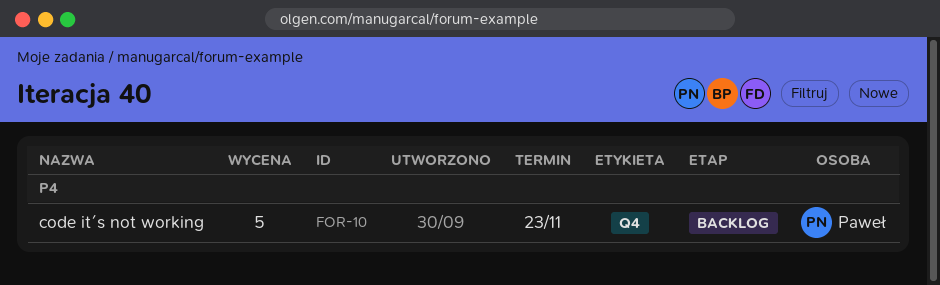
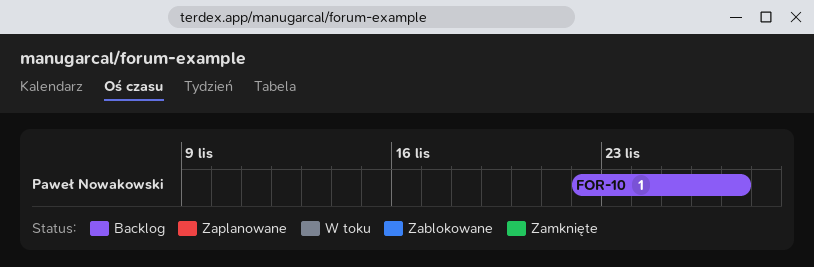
FOR-10, estimate: 5 -> 1
FOR-10, due: Nov 23 -> Nov 27

